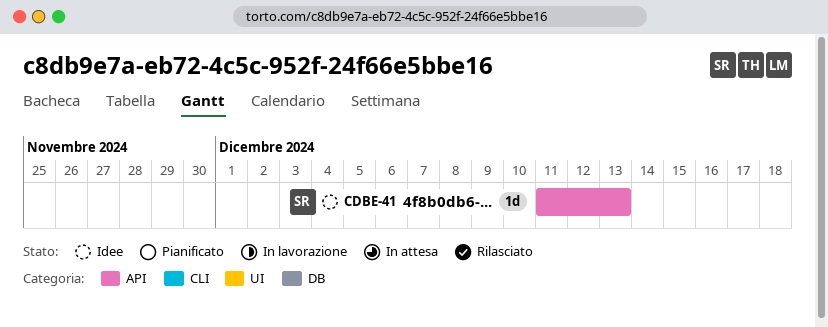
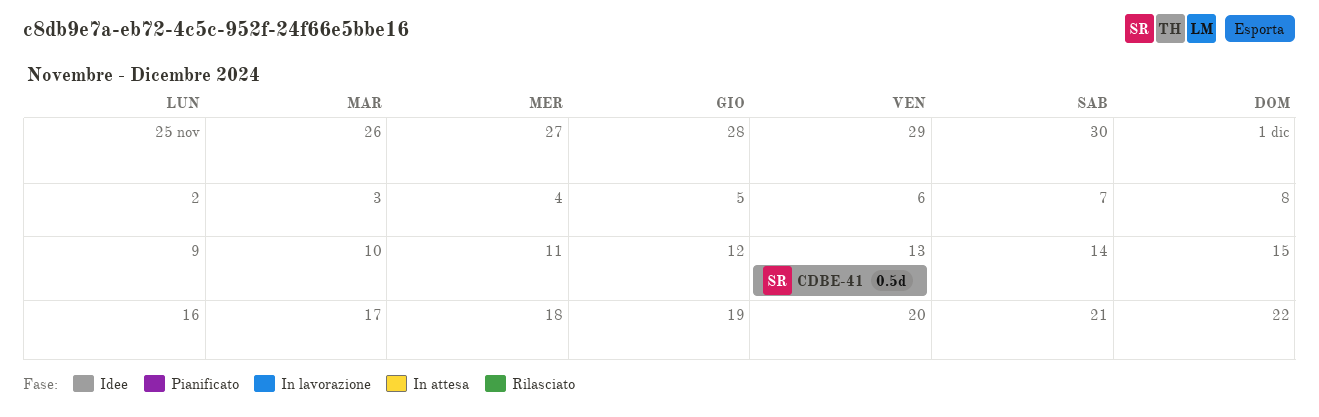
CDBE-41, estimate: 1d -> 0.5d
CDBE-41, start: Dec 11 -> Dec 13

